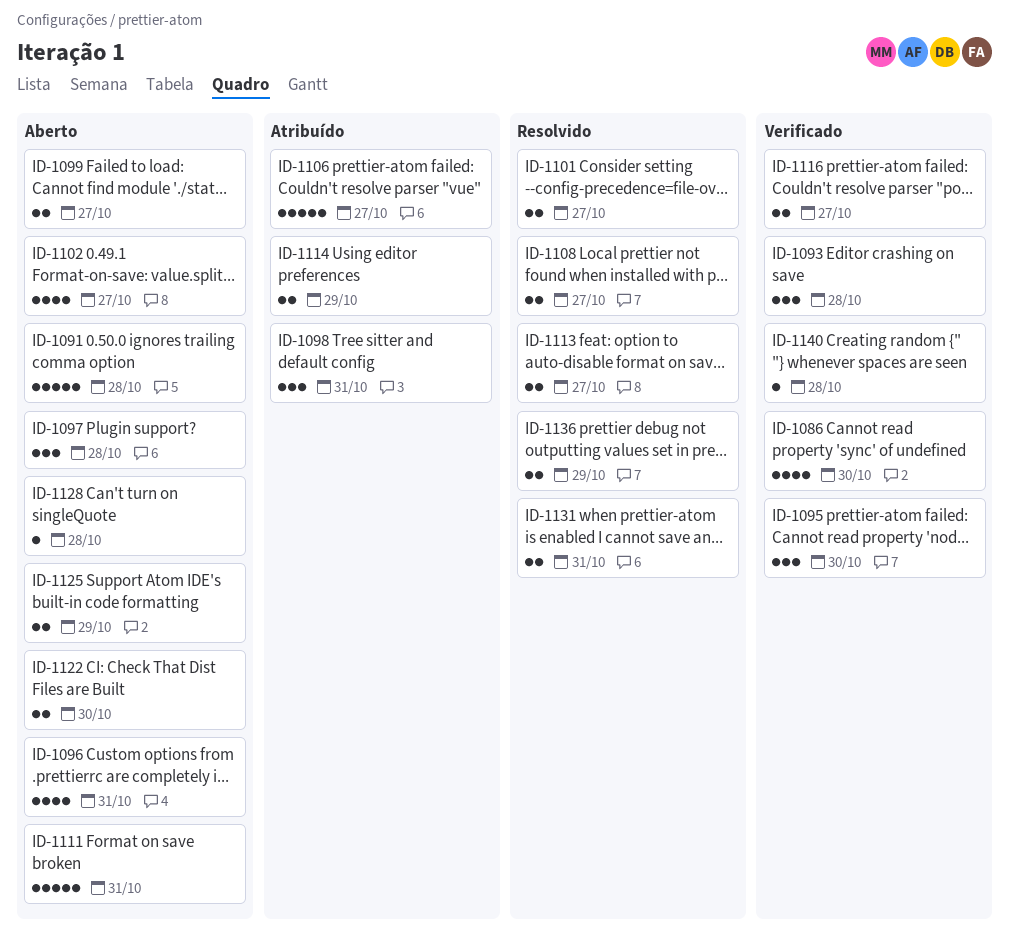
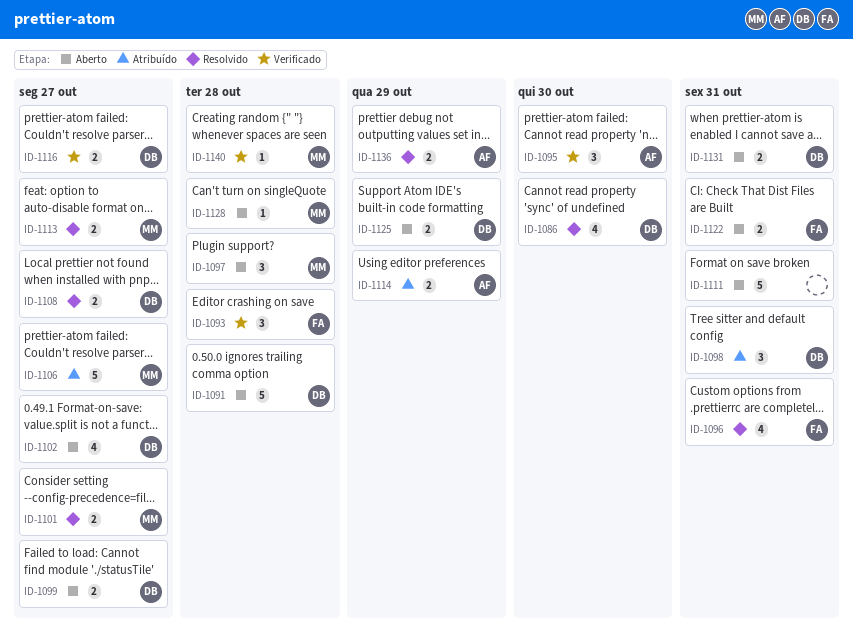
ID-1086, status: Verificado -> Resolvido
ID-1096, status: Aberto -> Resolvido
ID-1122, due: Oct 30 -> Oct 31
ID-1131, status: Resolvido -> Aberto

